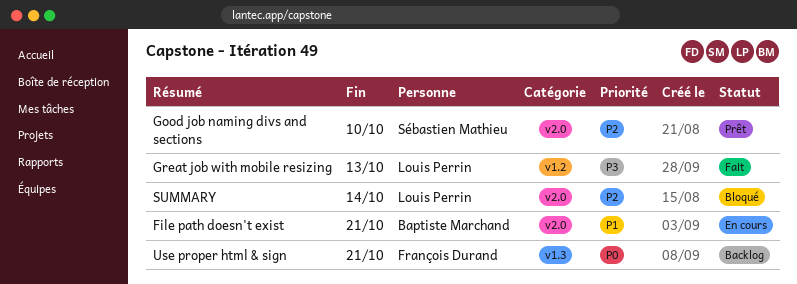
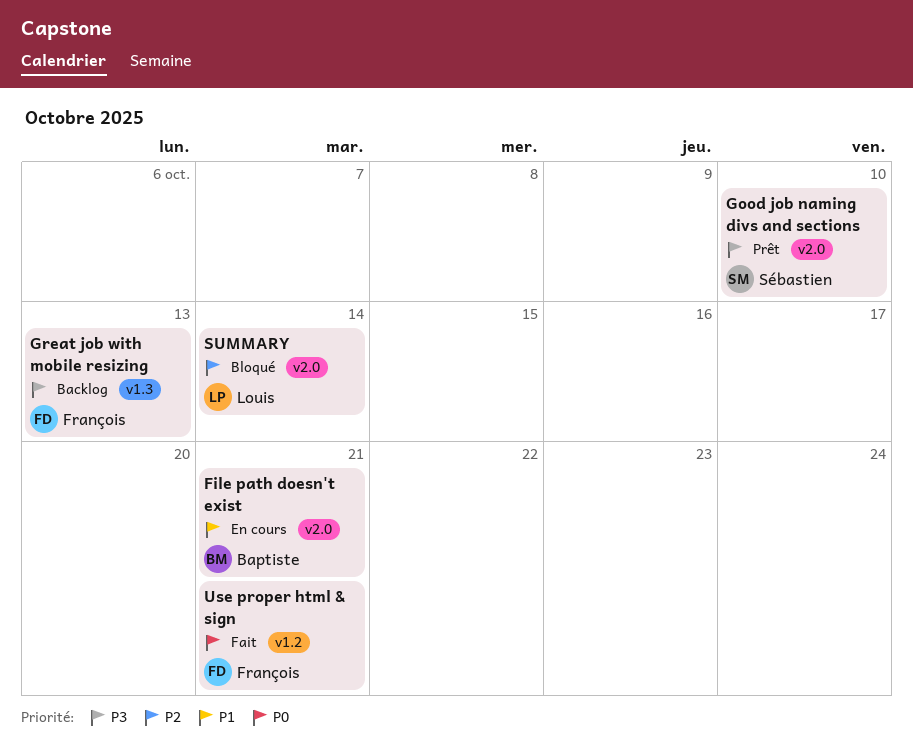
Good job naming divs and sections, priority: P2 -> P3
Great job with mobile resizing, status: Fait -> Backlog
Great job with mobile resizing, owner: Louis Perrin -> François Durand
Great job with mobile resizing, label: v1.2 -> v1.3
Use proper html & sign, status: Backlog -> Fait
Use proper html & sign, label: v1.3 -> v1.2

